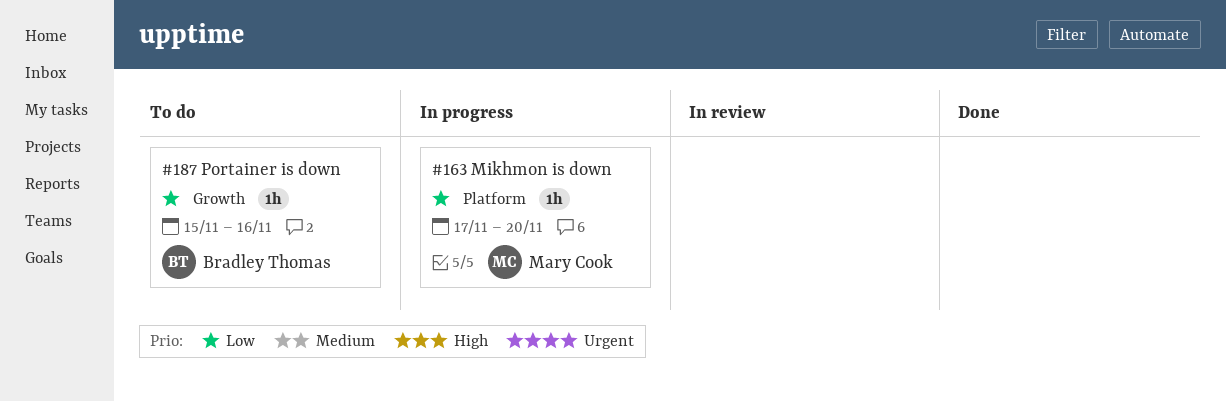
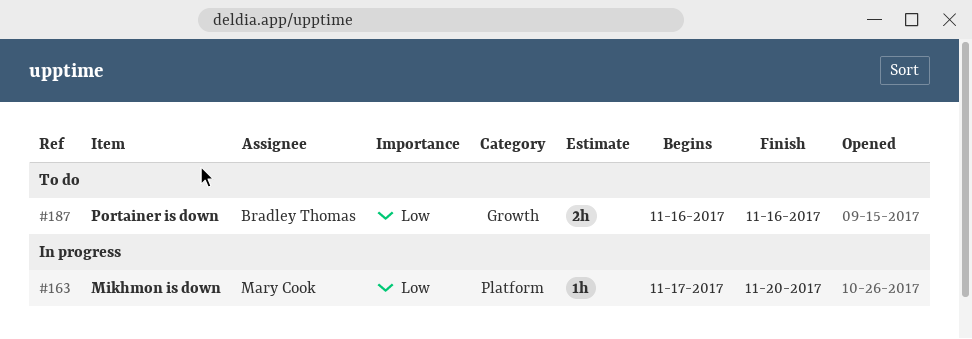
#187, estimate: 1h -> 2h
#187, start: Nov 15 -> Nov 16

